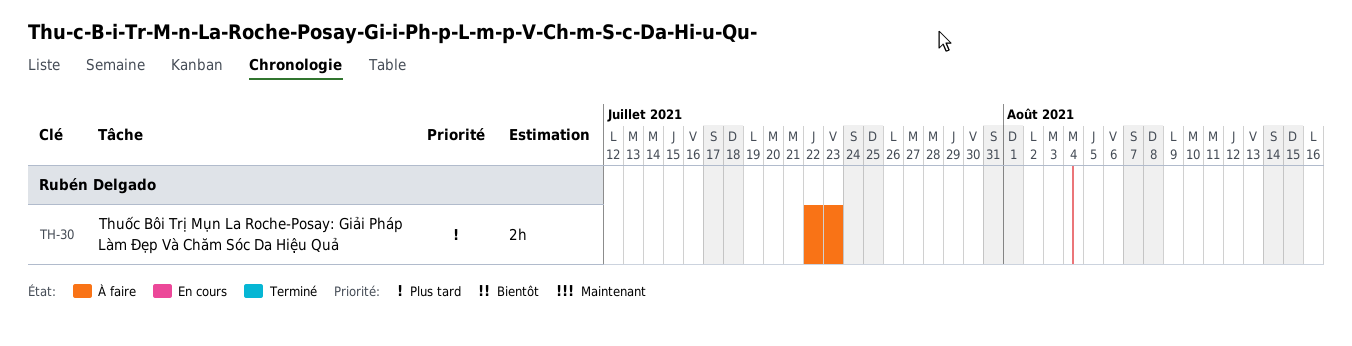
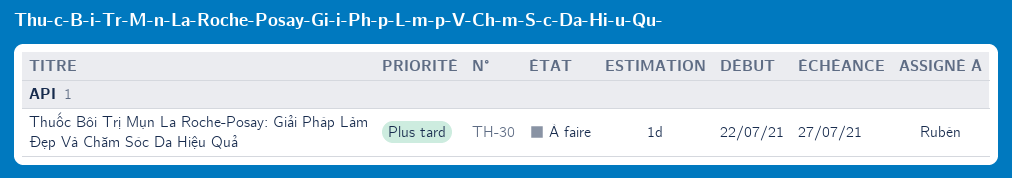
TH-30, estimate: 2h -> 1d
TH-30, due: Jul 23 -> Jul 27

